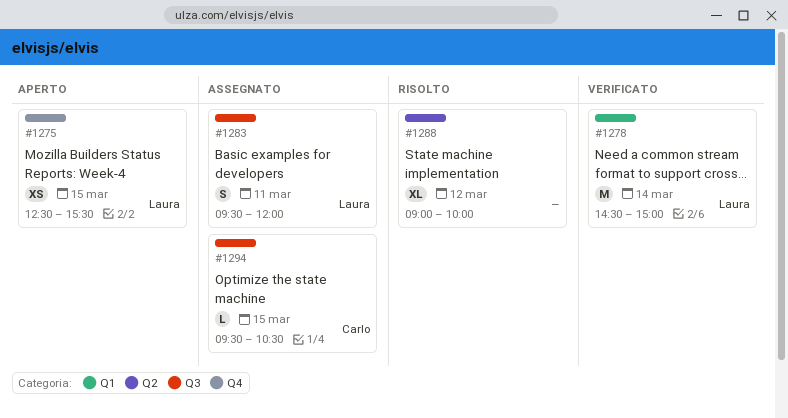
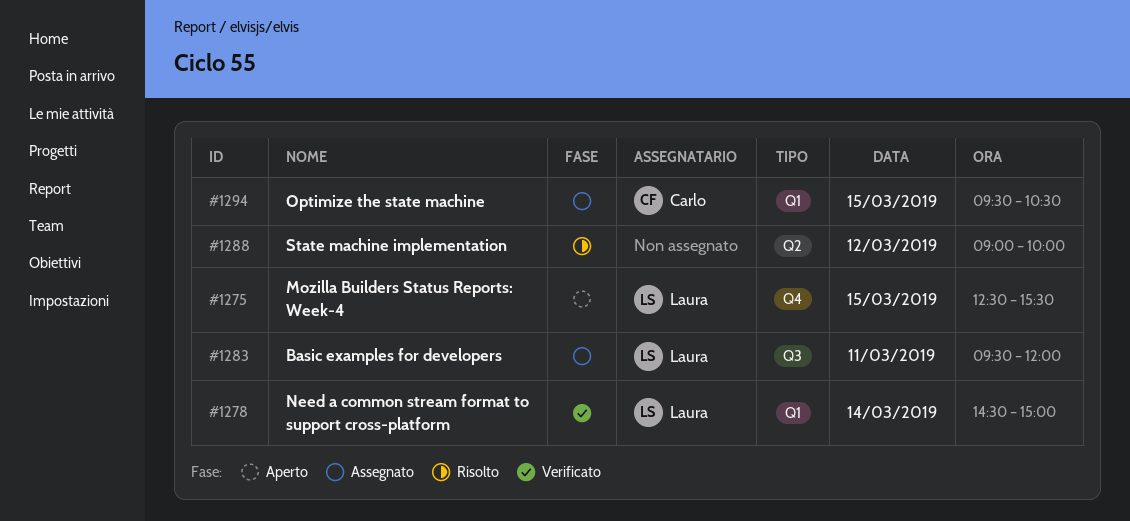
#1294, label: Q3 -> Q1

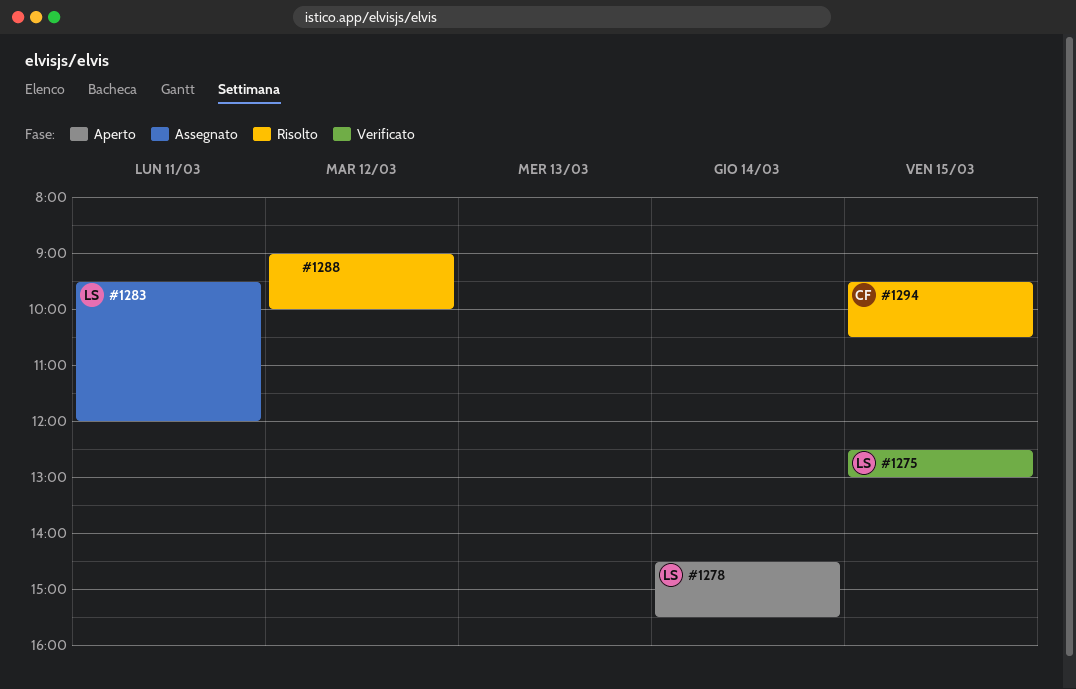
#1275, status: Aperto -> Verificato
#1275, ends: 15:30 -> 13:00
#1278, status: Verificato -> Aperto
#1278, ends: 15:00 -> 15:30
#1294, status: Assegnato -> Risolto

